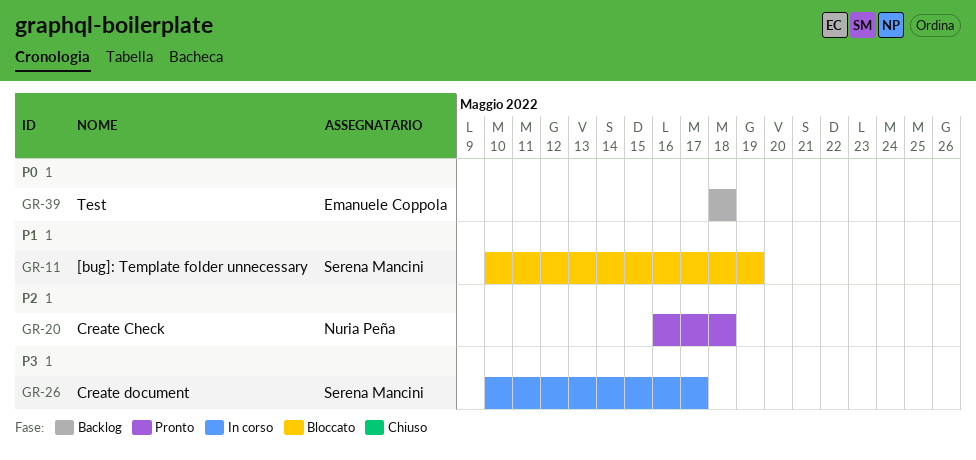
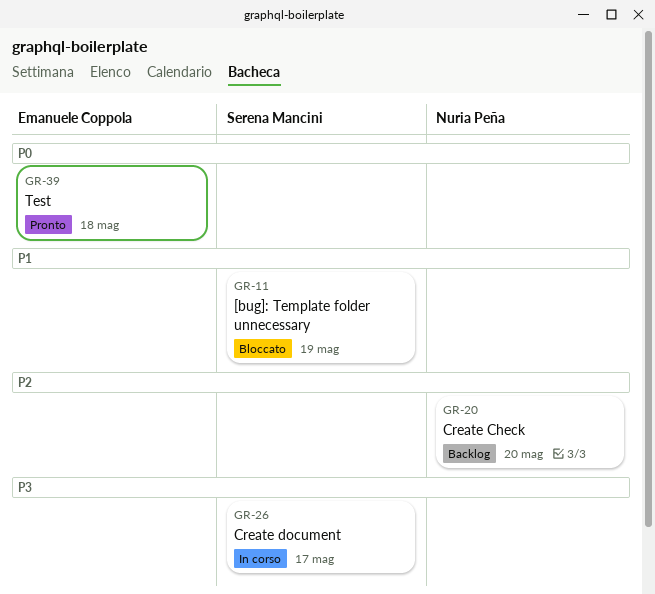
GR-20, status: Pronto -> Backlog
GR-20, due: May 18 -> May 20
GR-39, status: Backlog -> Pronto

